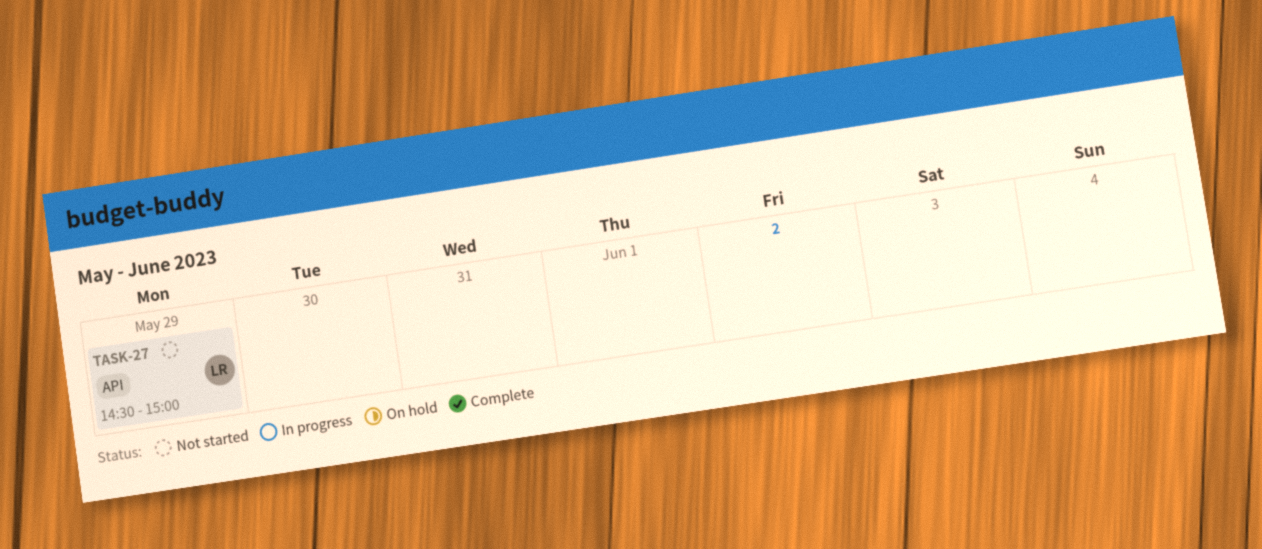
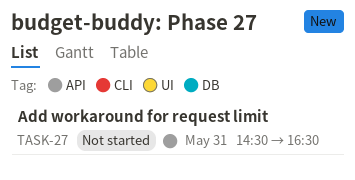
TASK-27, day: May 29 -> May 31
TASK-27, ends: 15:00 -> 16:30

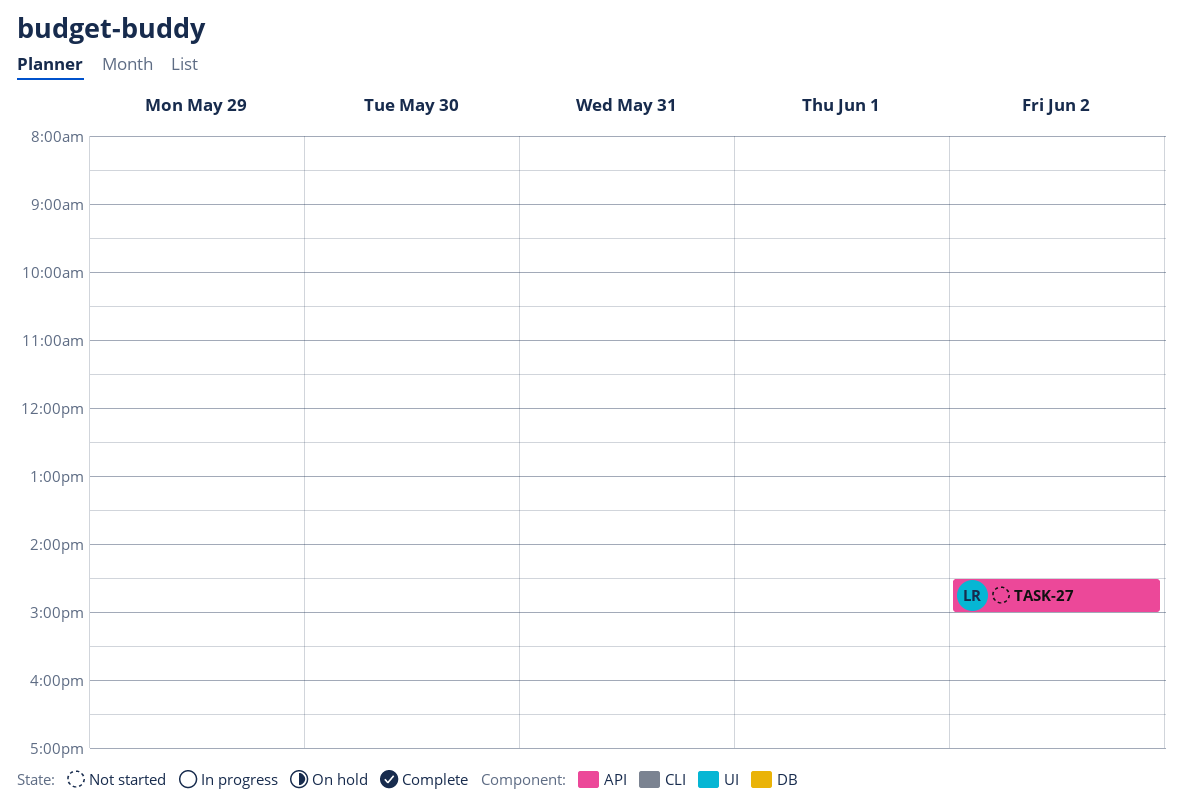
TASK-27, day: May 31 -> Jun 2
TASK-27, ends: 16:30 -> 15:00

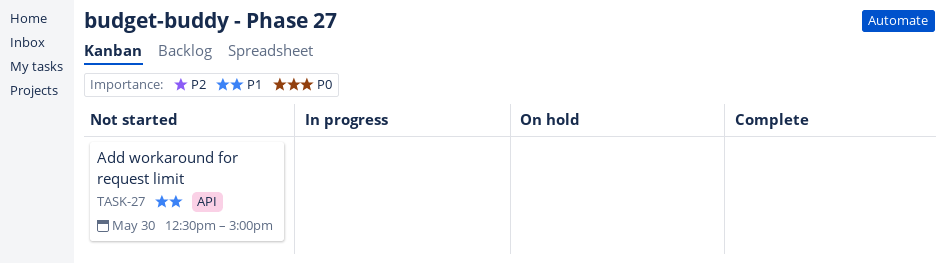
TASK-27, day: Jun 2 -> May 30
TASK-27, begins: 14:30 -> 12:30

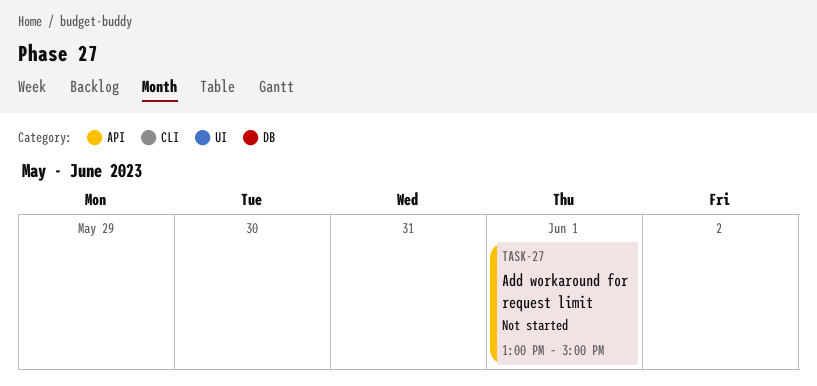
TASK-27, day: May 30 -> Jun 1
TASK-27, begins: 12:30 -> 13:00

